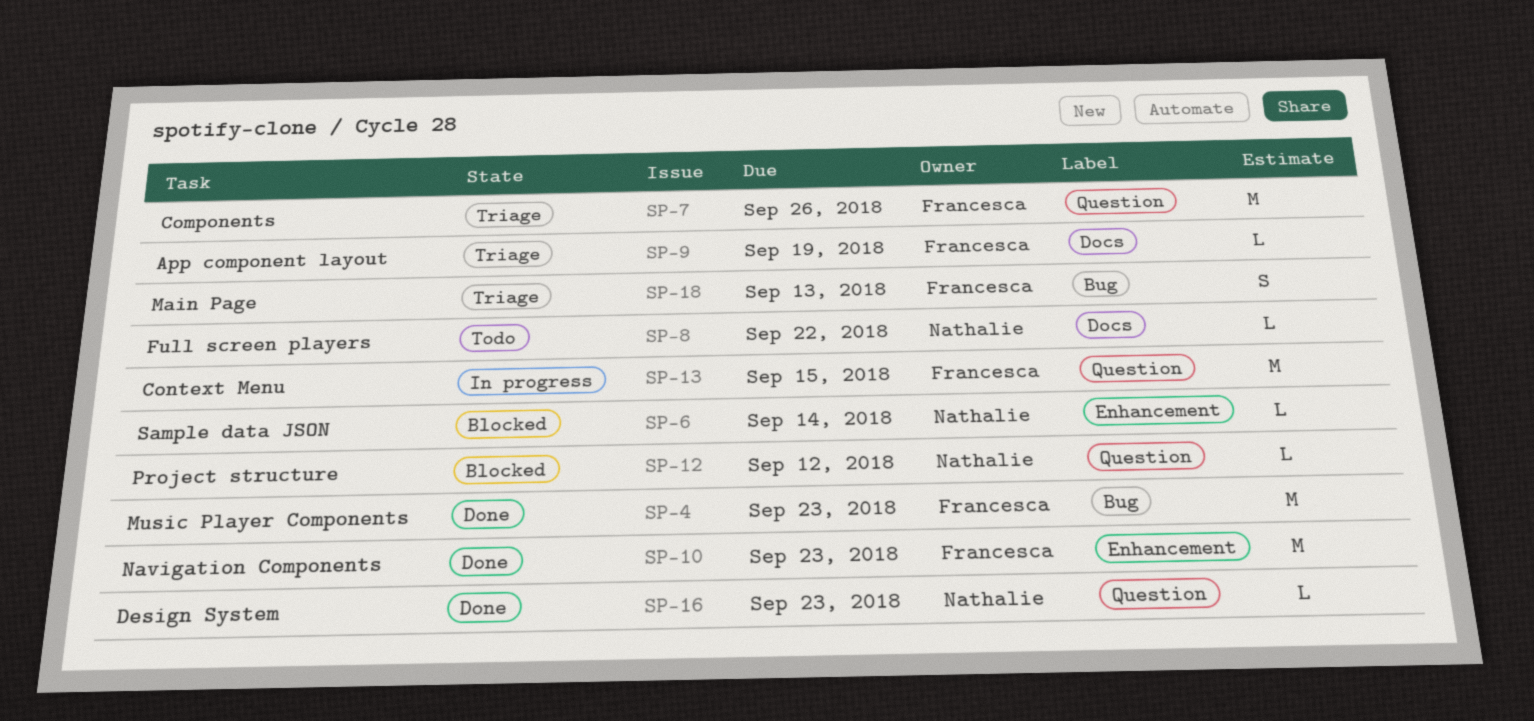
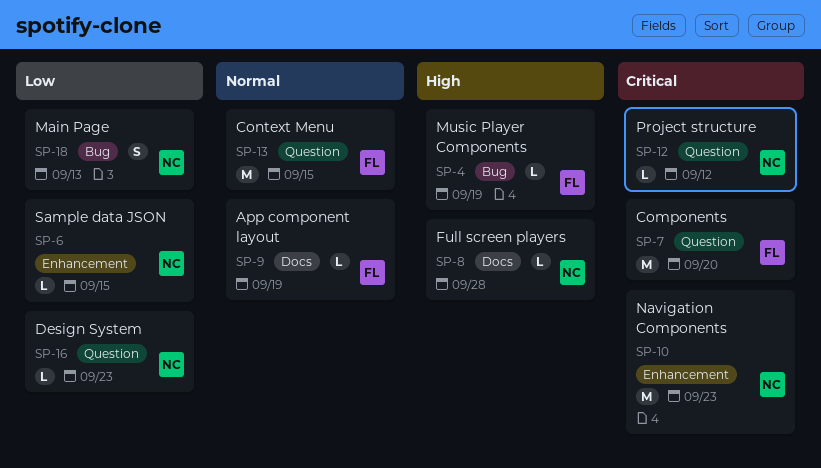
SP-4, estimate: M -> L
SP-4, due: Sep 23 -> Sep 19
SP-6, due: Sep 14 -> Sep 15
SP-7, due: Sep 26 -> Sep 20
SP-8, due: Sep 22 -> Sep 28
SP-10, owner: Francesca -> Nathalie
SP-18, owner: Francesca -> Nathalie

